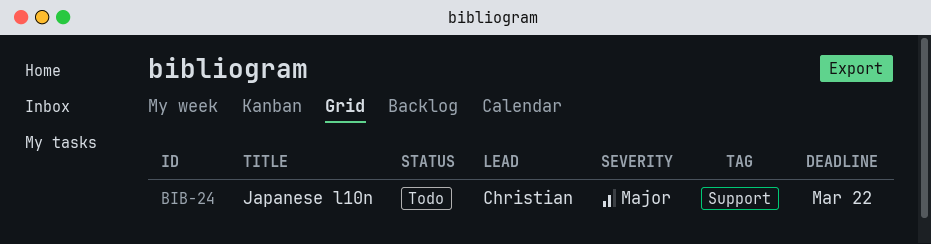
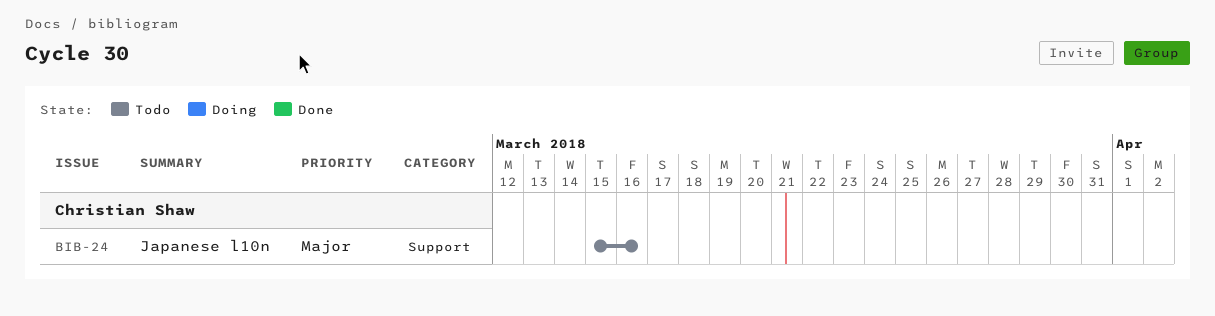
BIB-24, due: Mar 22 -> Mar 16

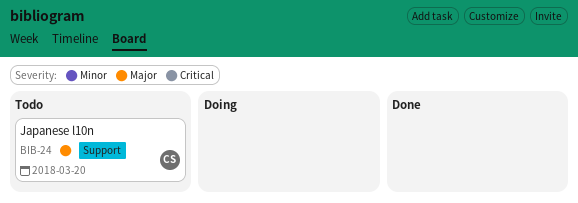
BIB-24, due: Mar 16 -> Mar 20

